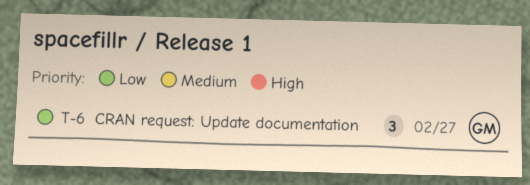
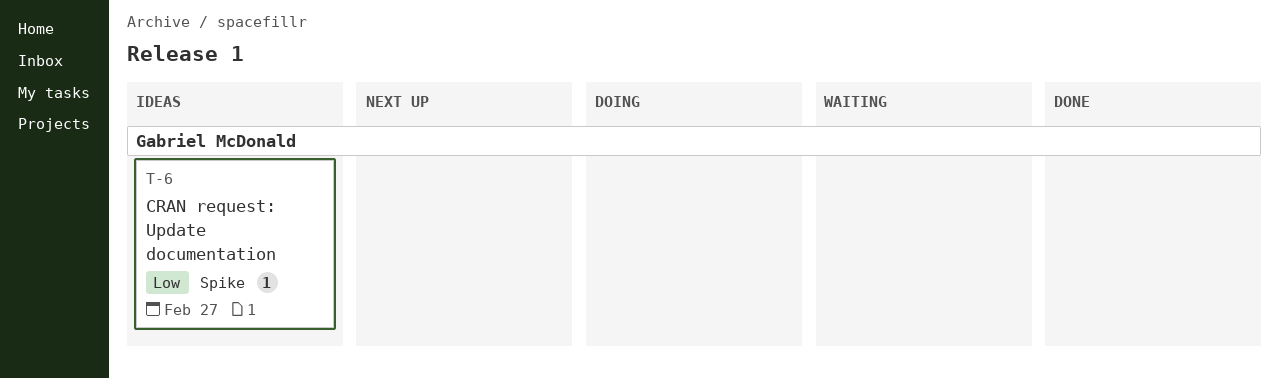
T-6, estimate: 3 -> 1

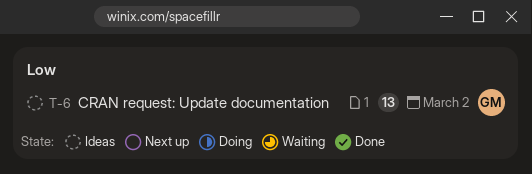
T-6, estimate: 1 -> 13
T-6, due: Feb 27 -> Mar 2

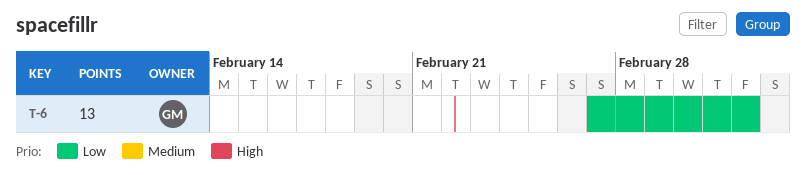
T-6, due: Mar 2 -> Mar 4

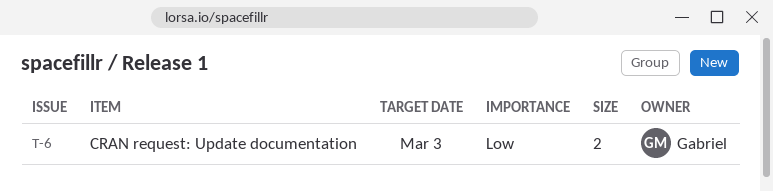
T-6, estimate: 13 -> 2
T-6, due: Mar 4 -> Mar 3

